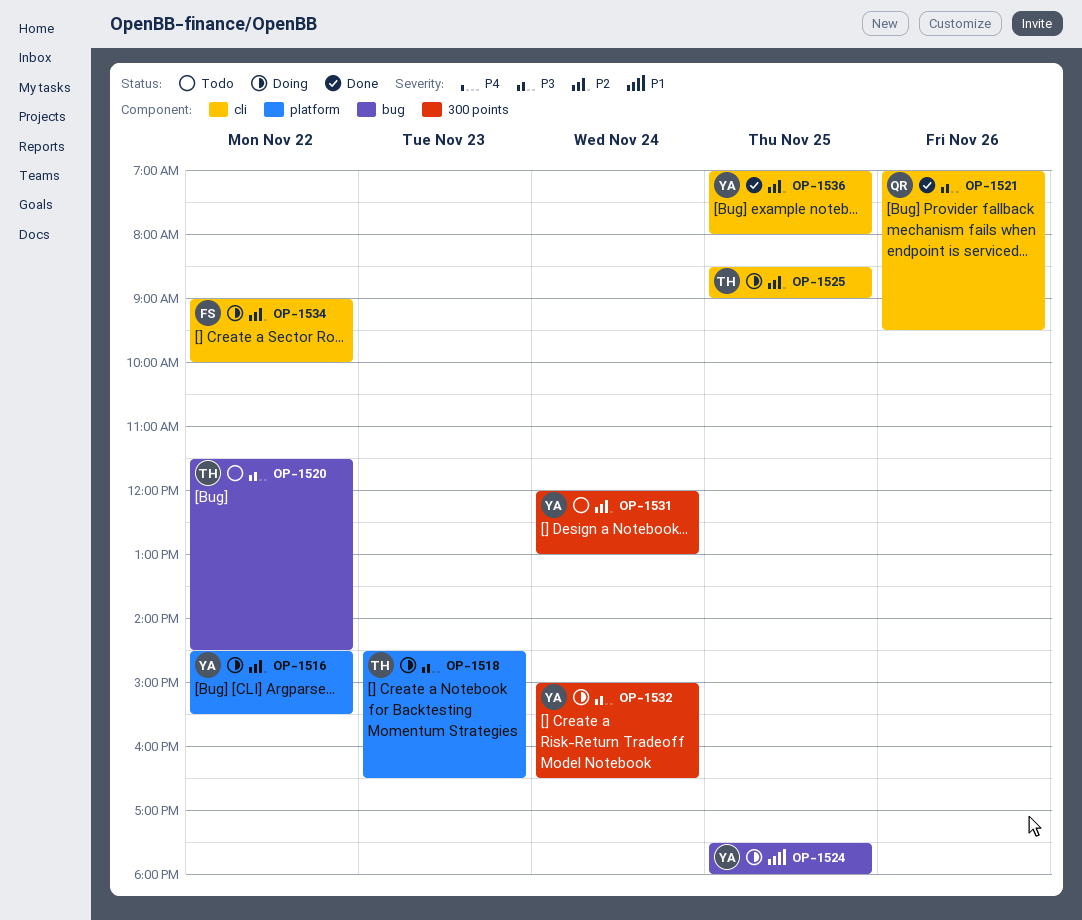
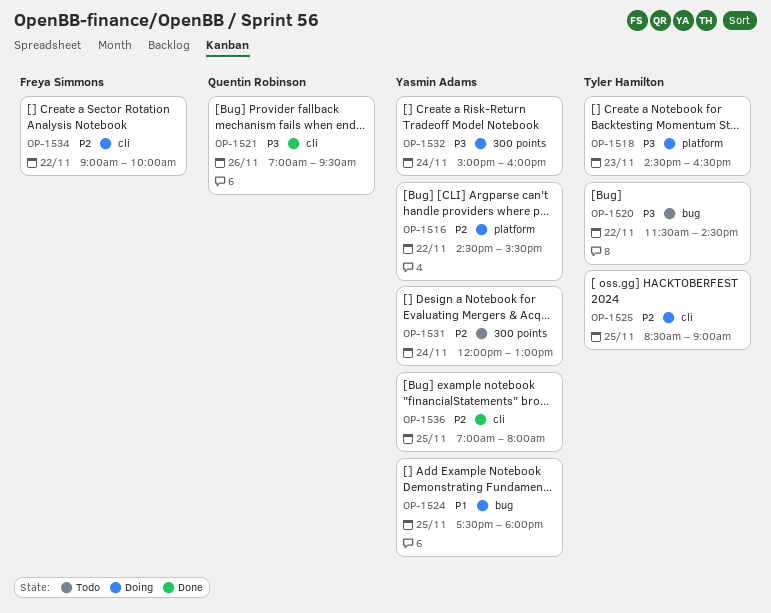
OP-1532, ends: 16:30 -> 16:00

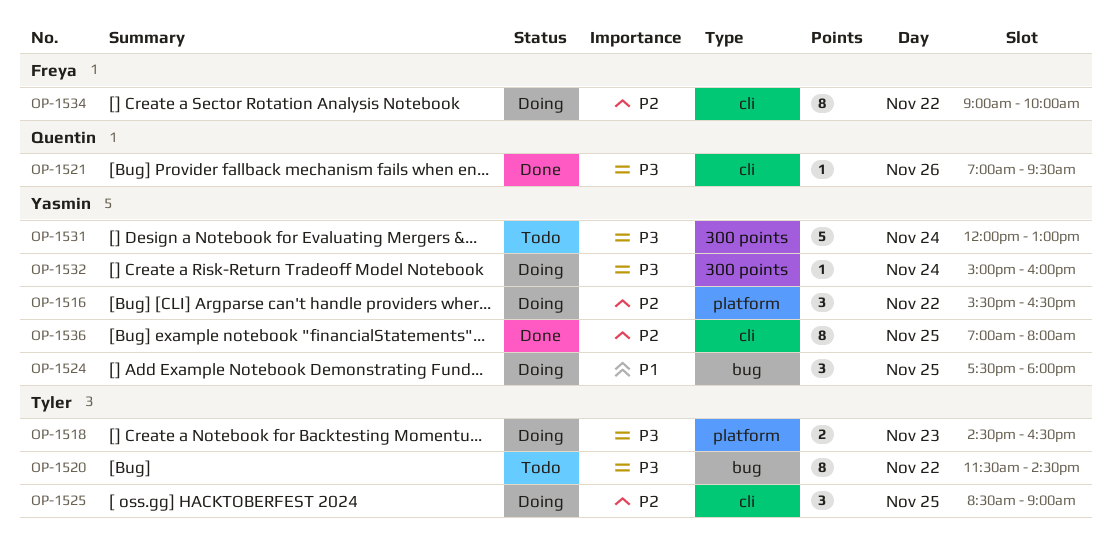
OP-1516, begins: 14:30 -> 15:30
OP-1516, ends: 15:30 -> 16:30
OP-1531, priority: P2 -> P3

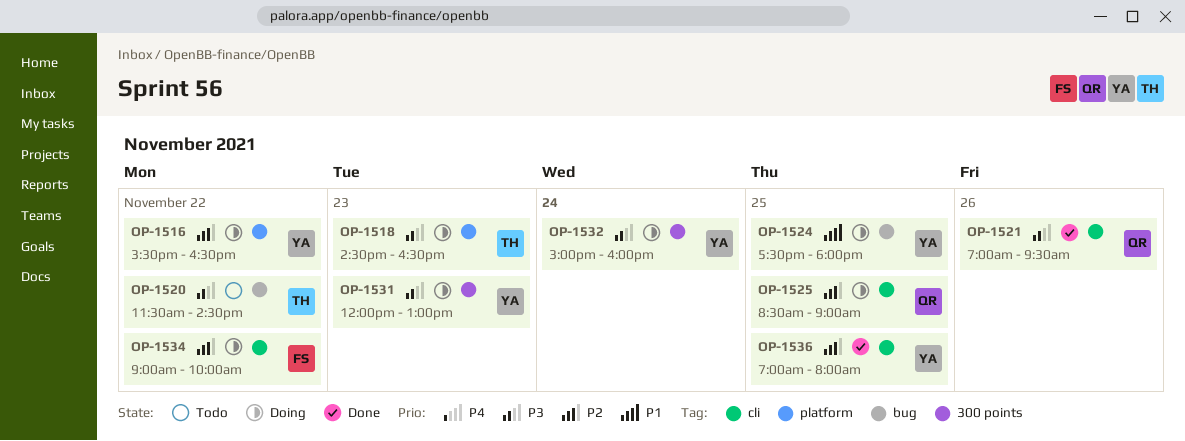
OP-1525, owner: Tyler -> Quentin
OP-1531, status: Todo -> Doing
OP-1531, day: Nov 24 -> Nov 23

